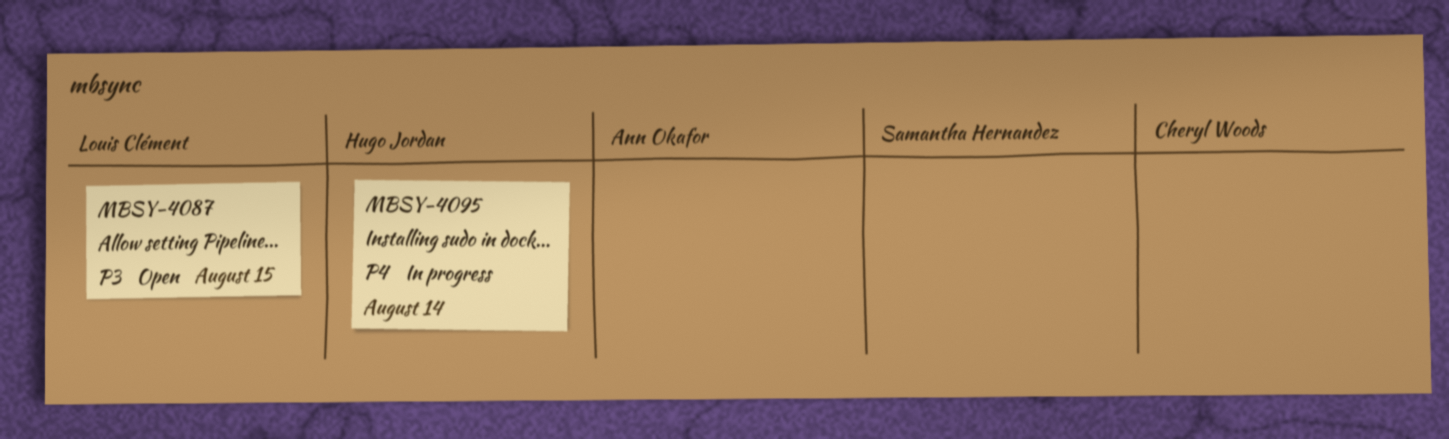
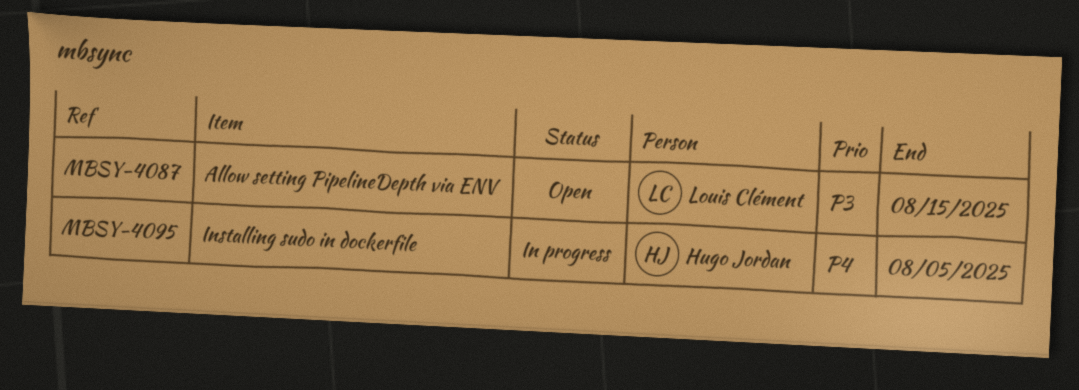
MBSY-4095, due: Aug 14 -> Aug 5

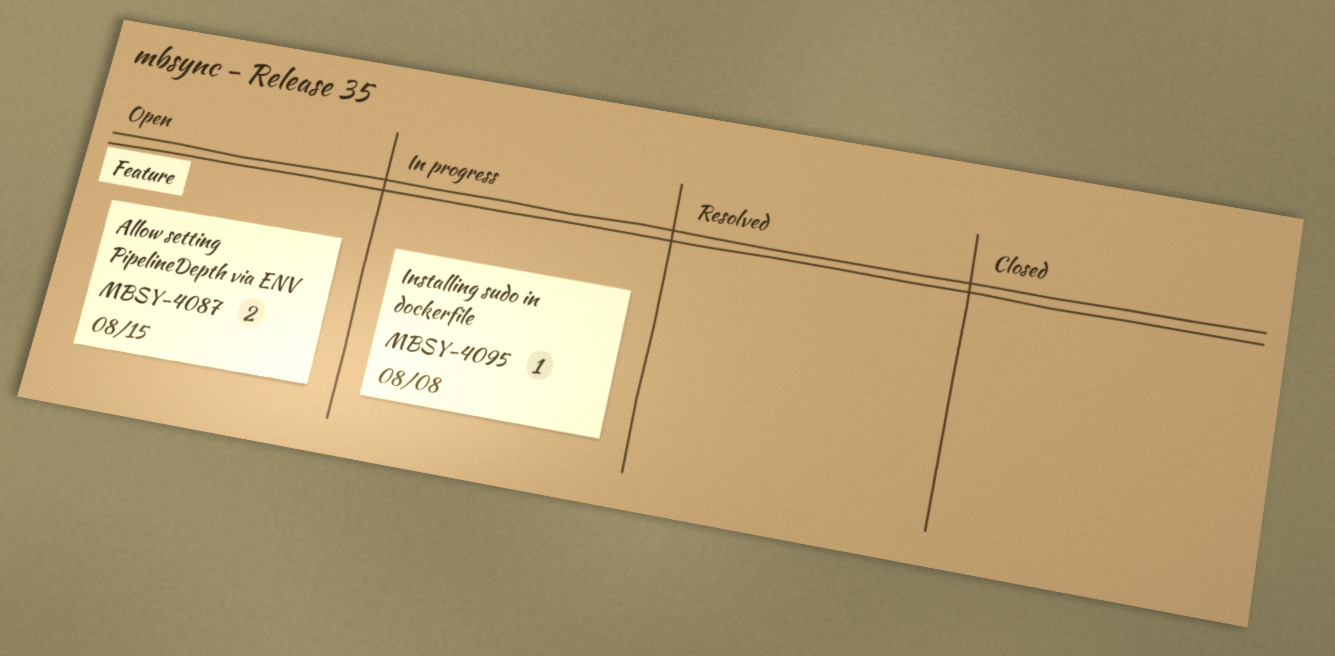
MBSY-4095, due: Aug 5 -> Aug 8

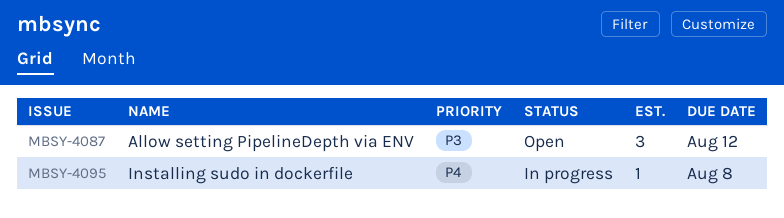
MBSY-4087, estimate: 2 -> 3
MBSY-4087, due: Aug 15 -> Aug 12

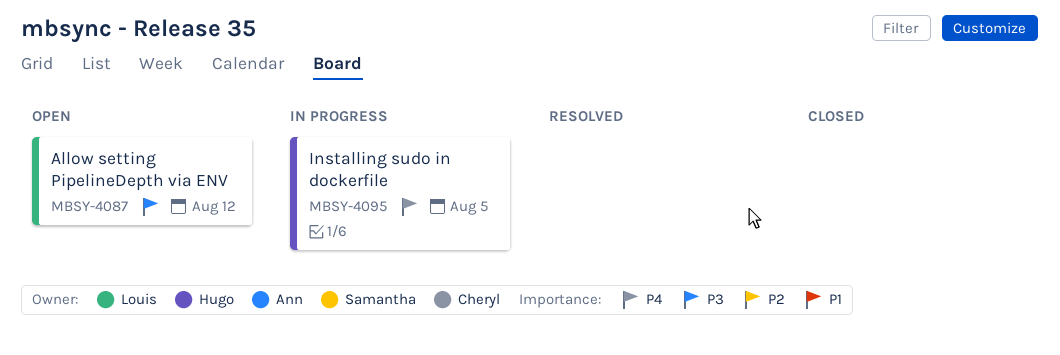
MBSY-4095, due: Aug 8 -> Aug 5

